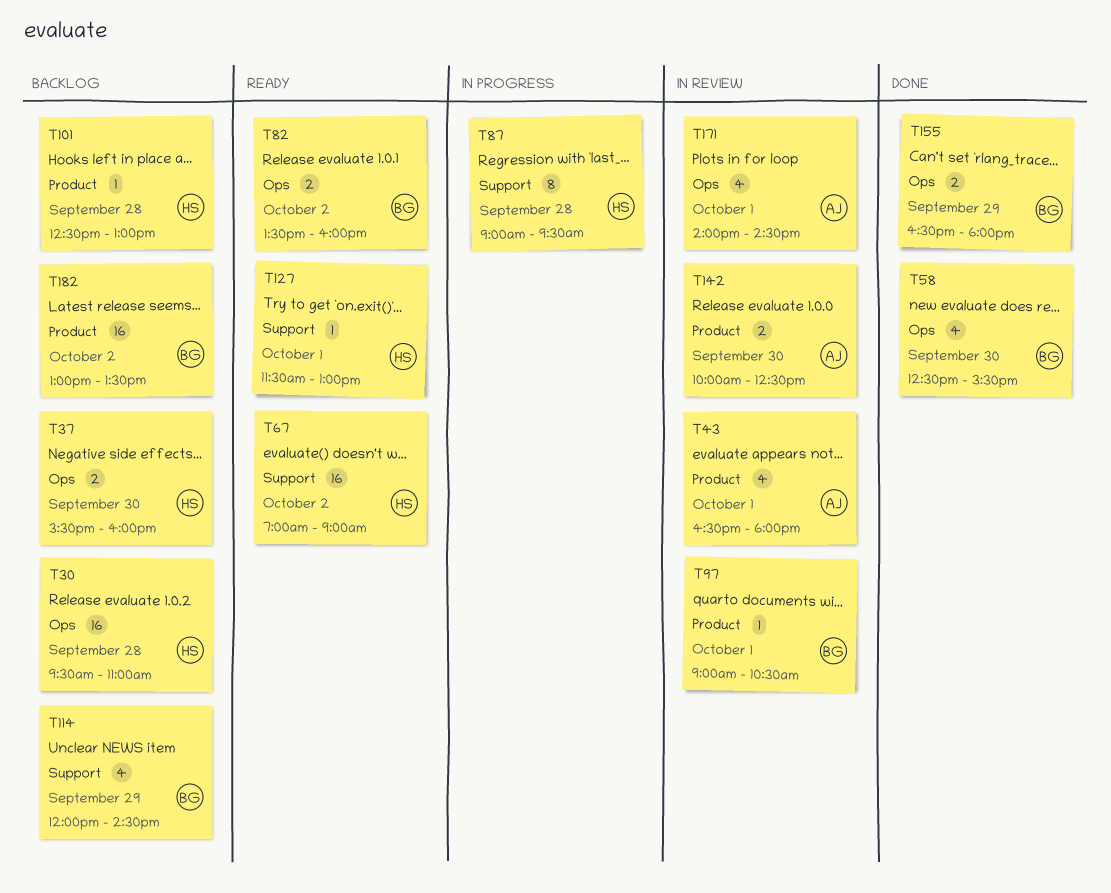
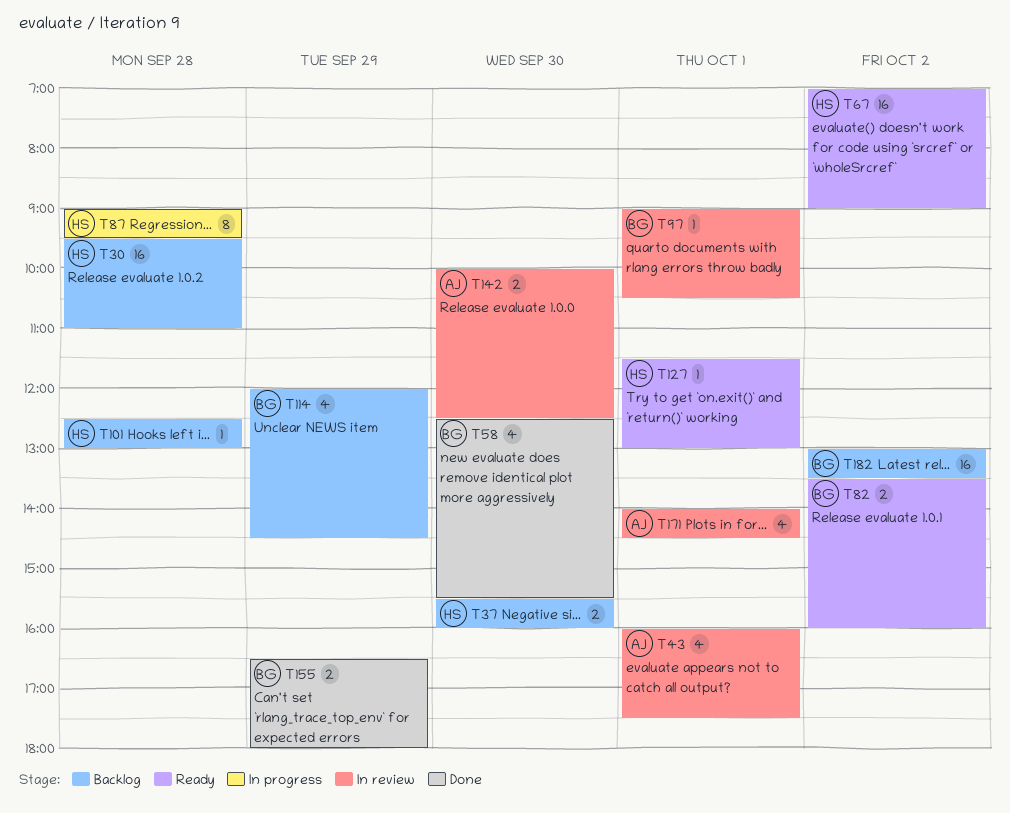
T43, begins: 16:30 -> 16:00
T43, ends: 18:00 -> 17:30

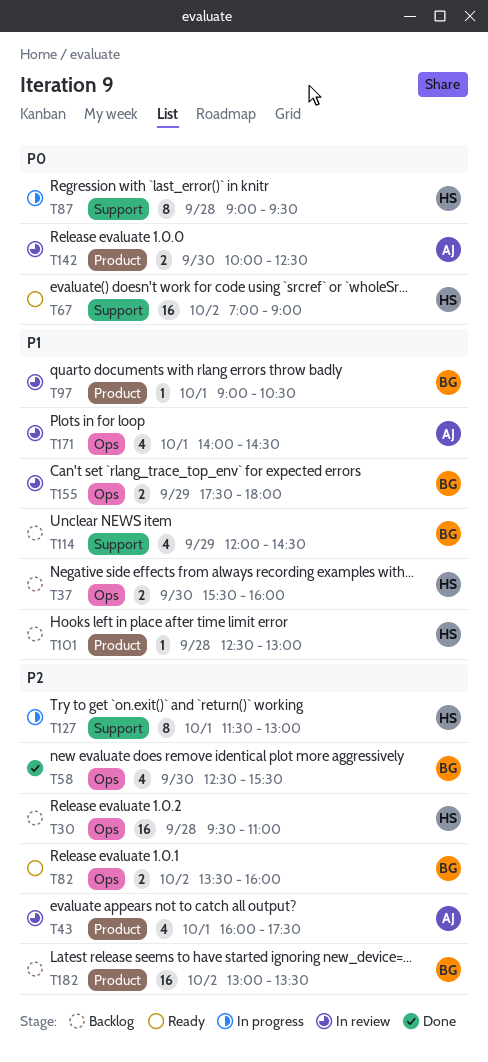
T127, status: Ready -> In progress
T127, estimate: 1 -> 8
T155, status: Done -> In review
T155, begins: 16:30 -> 17:30

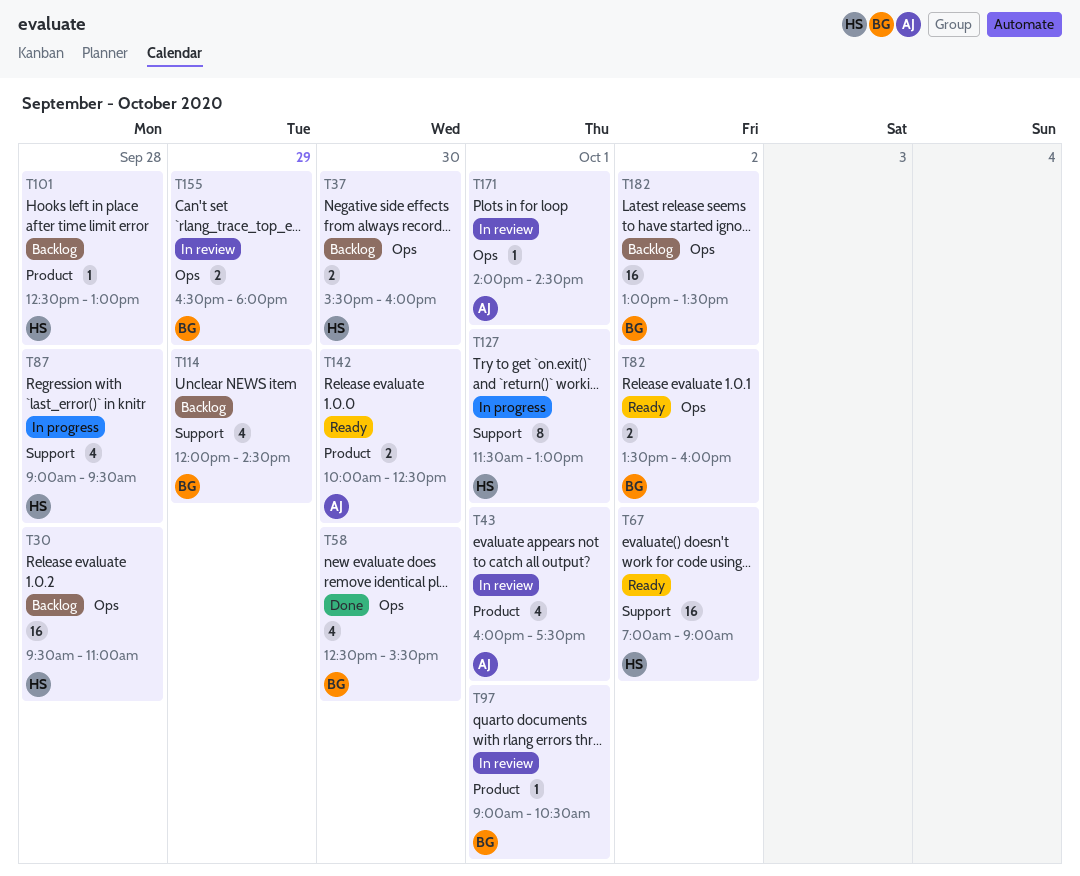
T87, estimate: 8 -> 4
T142, status: In review -> Ready
T155, begins: 17:30 -> 16:30
T171, estimate: 4 -> 1
T182, label: Product -> Ops

